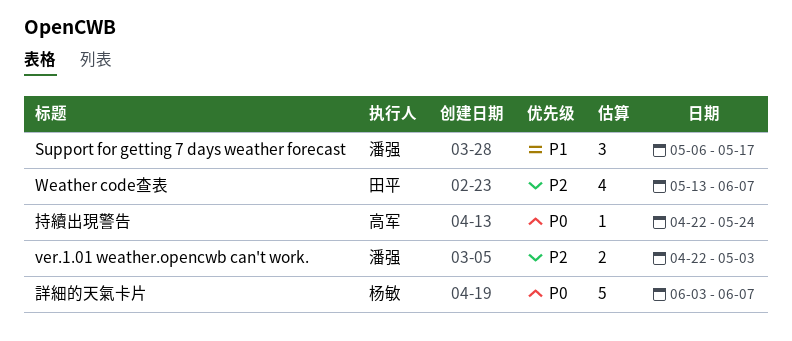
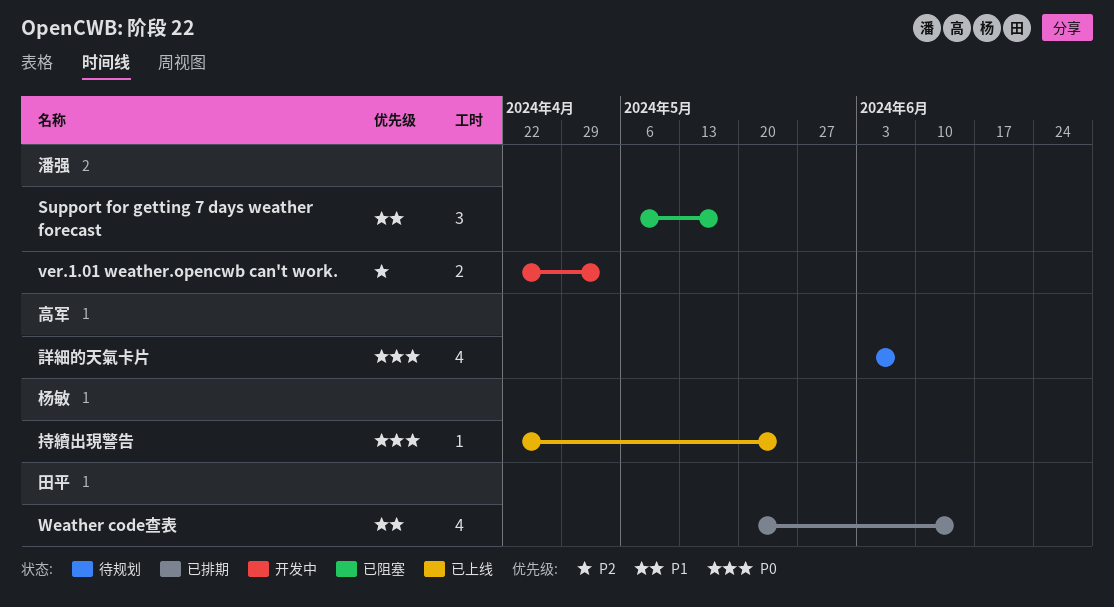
Weather code查表, priority: P2 -> P1
Weather code查表, start: May 13 -> May 20
Weather code查表, due: Jun 7 -> Jun 14
持續出現警告, owner: 高军 -> 杨敏
詳細的天氣卡片, owner: 杨敏 -> 高军
詳細的天氣卡片, estimate: 5 -> 4

